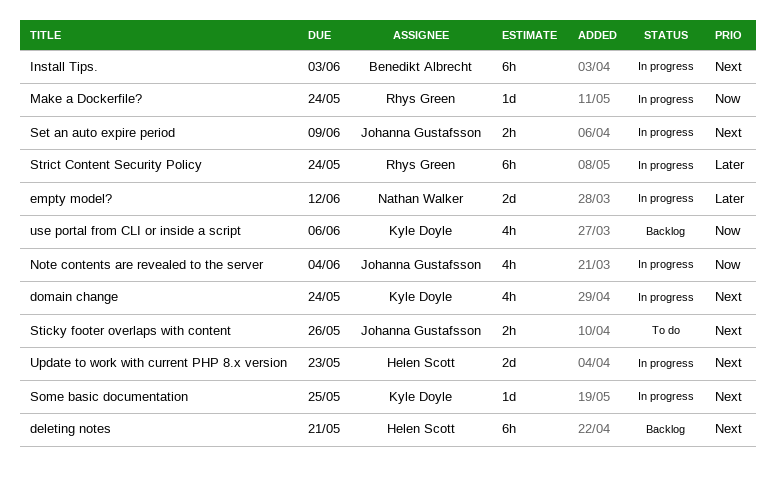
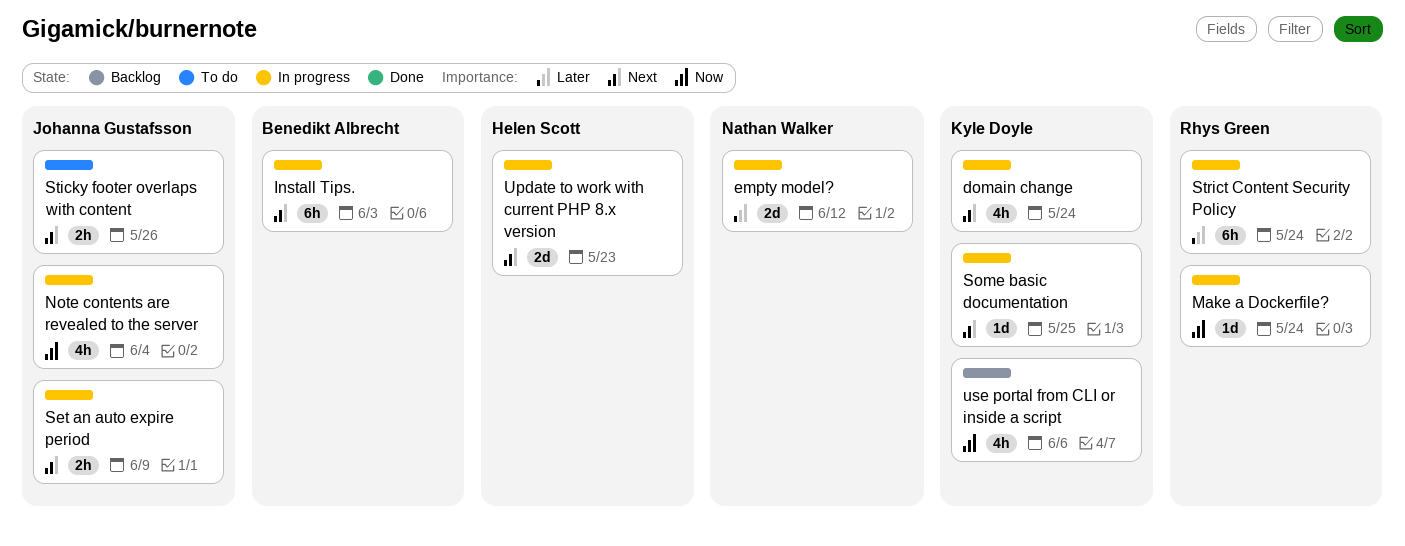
deleting notes: present -> none

